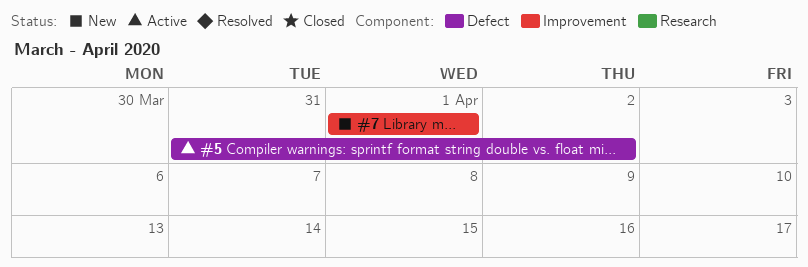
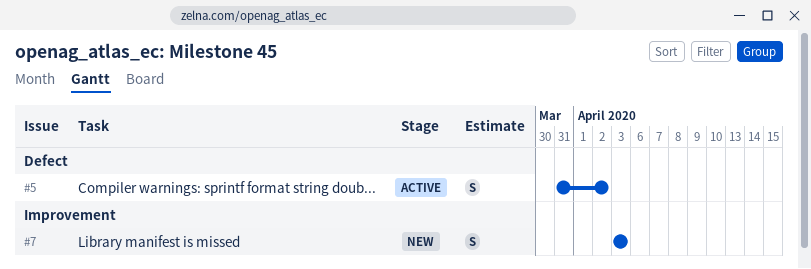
#7, start: Apr 1 -> Apr 3
#7, due: Apr 1 -> Apr 3

